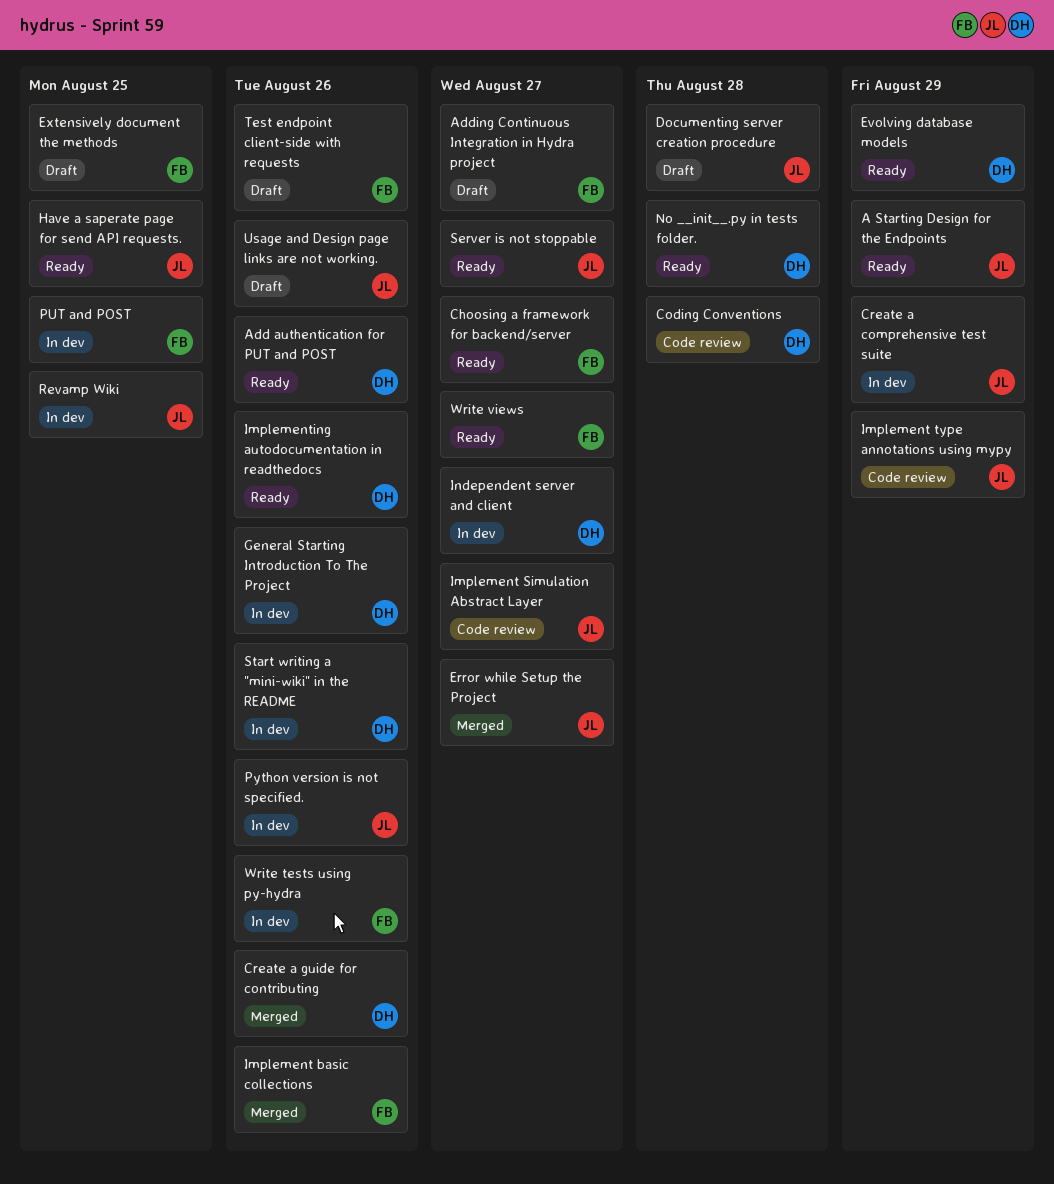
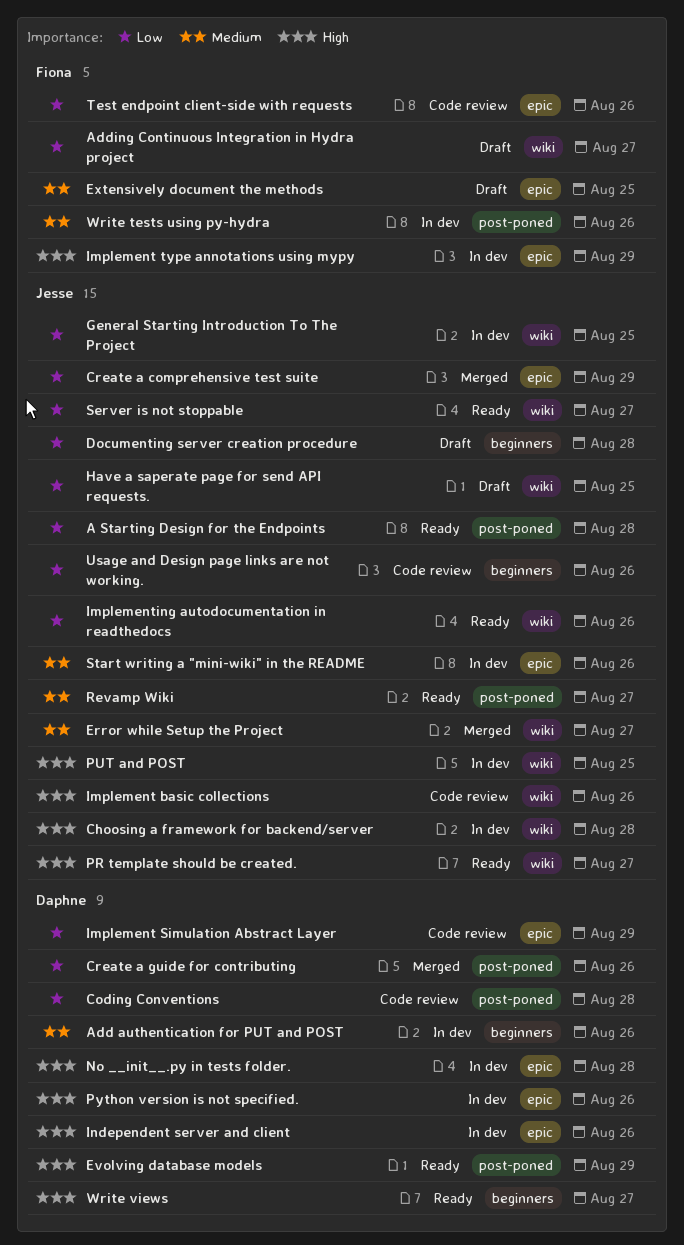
A Starting Design for the Endpoints, due: Aug 29 -> Aug 28
Add authentication for PUT and POST, status: Ready -> In dev
Choosing a framework for backend/server, status: Ready -> In dev
Choosing a framework for backend/server, owner: Fiona -> Jesse
Choosing a framework for backend/server, due: Aug 27 -> Aug 28
Create a comprehensive test suite, status: In dev -> Merged
General Starting Introduction To The Project, owner: Daphne -> Jesse
General Starting Introduction To The Project, due: Aug 26 -> Aug 25
Have a saperate page for send API requests., status: Ready -> Draft
Implement basic collections, status: Merged -> Code review
Implement basic collections, owner: Fiona -> Jesse
Implement Simulation Abstract Layer, owner: Jesse -> Daphne
Implement Simulation Abstract Layer, due: Aug 27 -> Aug 29
Implement type annotations using mypy, status: Code review -> In dev
Implement type annotations using mypy, owner: Jesse -> Fiona
Implementing autodocumentation in readthedocs, owner: Daphne -> Jesse
Independent server and client, due: Aug 27 -> Aug 26
No __init__.py in tests folder., status: Ready -> In dev
PR template should be created.: none -> present
PUT and POST, owner: Fiona -> Jesse
Python version is not specified., owner: Jesse -> Daphne
Revamp Wiki, status: In dev -> Ready
Revamp Wiki, due: Aug 25 -> Aug 27
Start writing a "mini-wiki" in the README, owner: Daphne -> Jesse
Test endpoint client-side with requests, status: Draft -> Code review
Usage and Design page links are not working., status: Draft -> Code review
Write views, owner: Fiona -> Daphne

